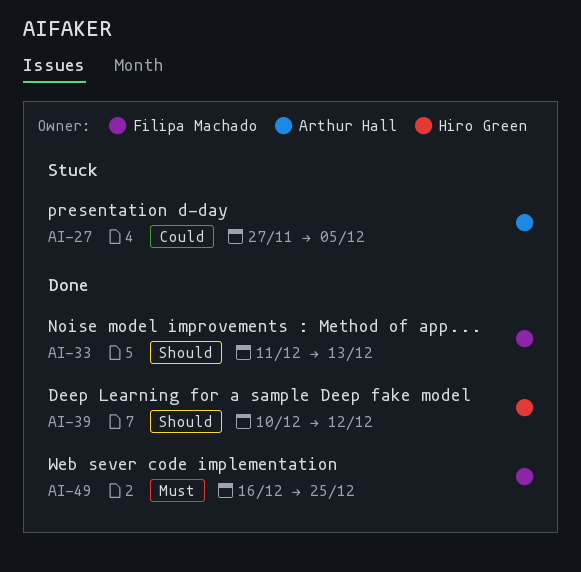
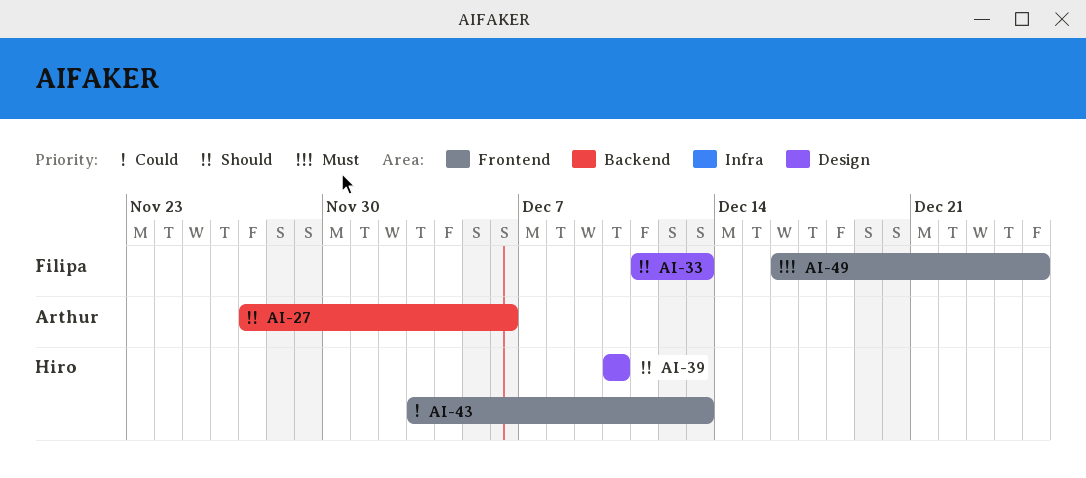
AI-27, priority: Could -> Should
AI-27, due: Dec 5 -> Dec 6
AI-39, due: Dec 12 -> Dec 10
AI-43: none -> present

